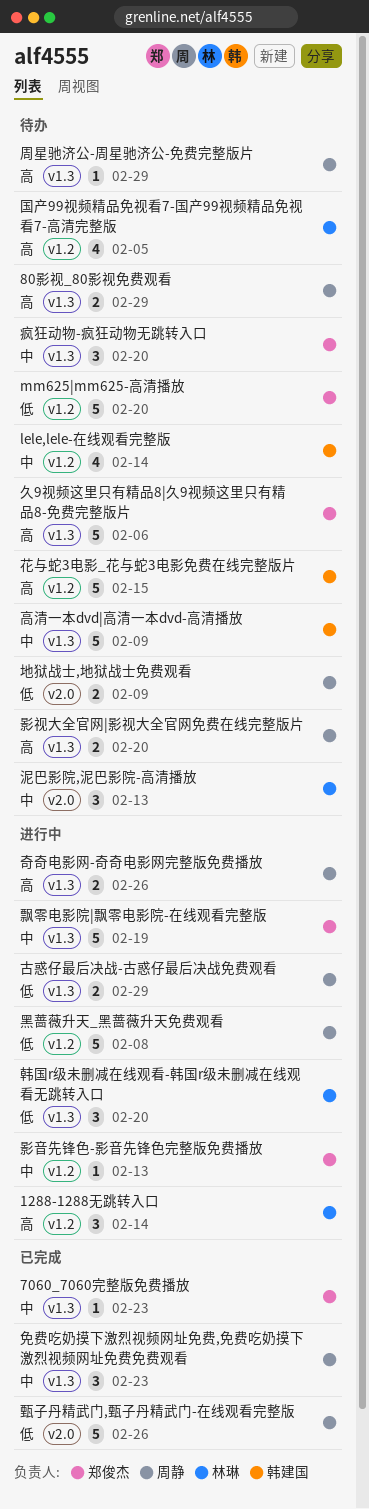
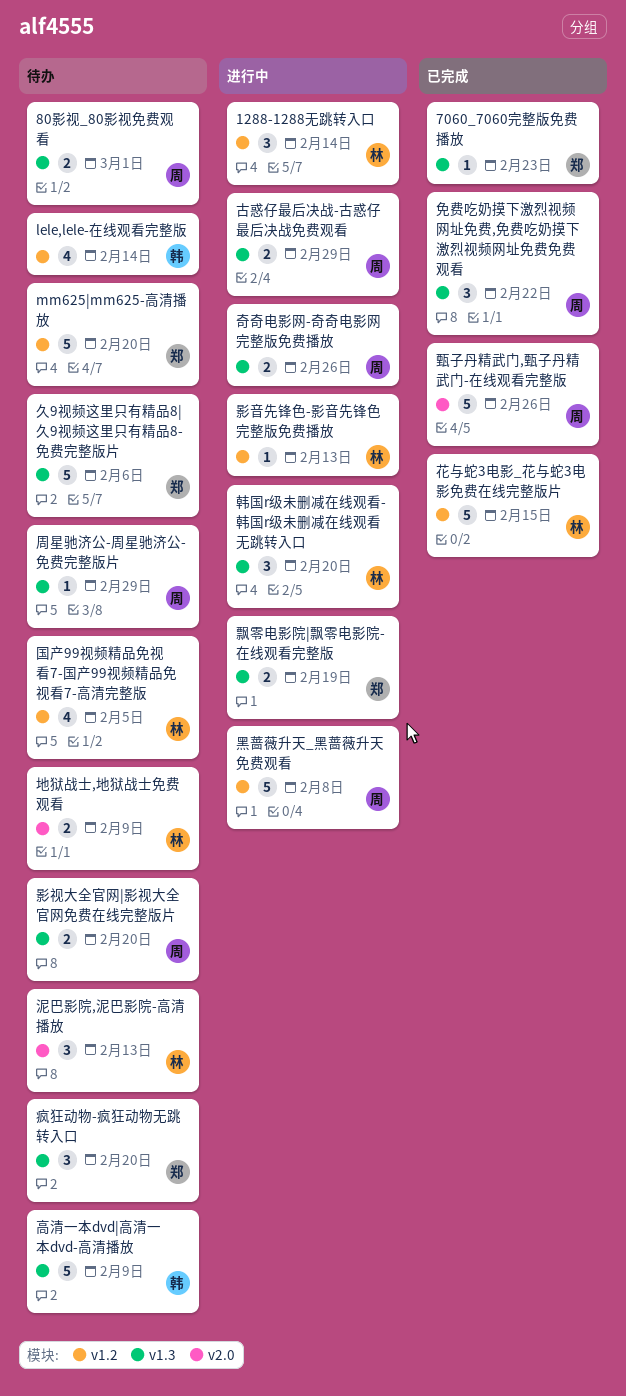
80影视_80影视免费观看, due: Feb 29 -> Mar 1
免费吃奶摸下激烈视频网址免费,免费吃奶摸下激烈视频网址免费免费观看, due: Feb 23 -> Feb 22
地狱战士,地狱战士免费观看, owner: 周静 -> 林琳
影音先锋色-影音先锋色完整版免费播放, owner: 郑俊杰 -> 林琳
花与蛇3电影_花与蛇3电影免费在线完整版片, status: 待办 -> 已完成
花与蛇3电影_花与蛇3电影免费在线完整版片, owner: 韩建国 -> 林琳
飘零电影院|飘零电影院-在线观看完整版, estimate: 5 -> 2

